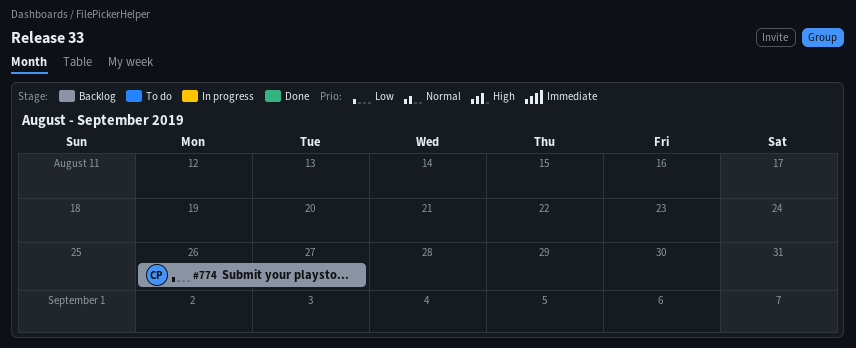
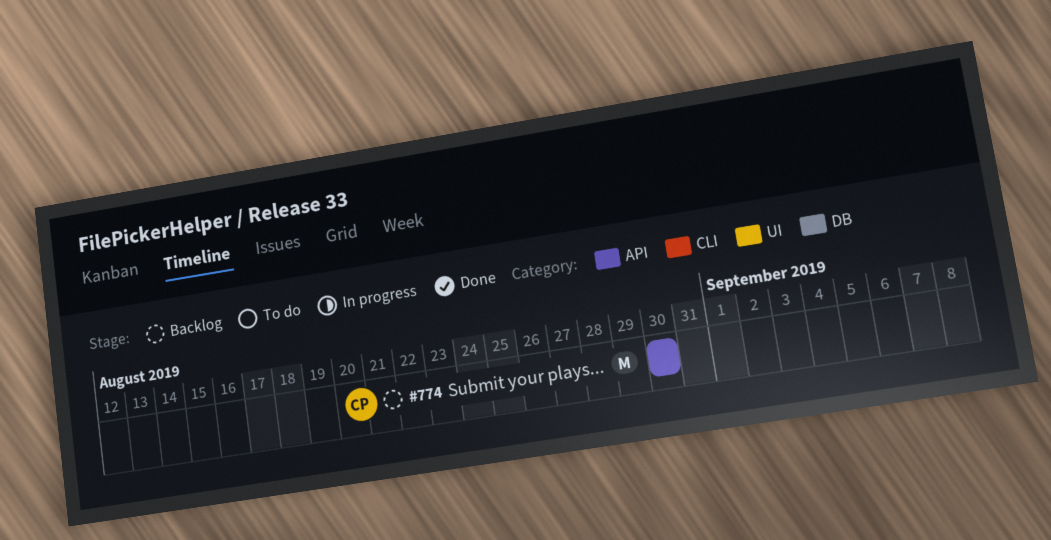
#774, start: Aug 26 -> Aug 30
#774, due: Aug 27 -> Aug 30

